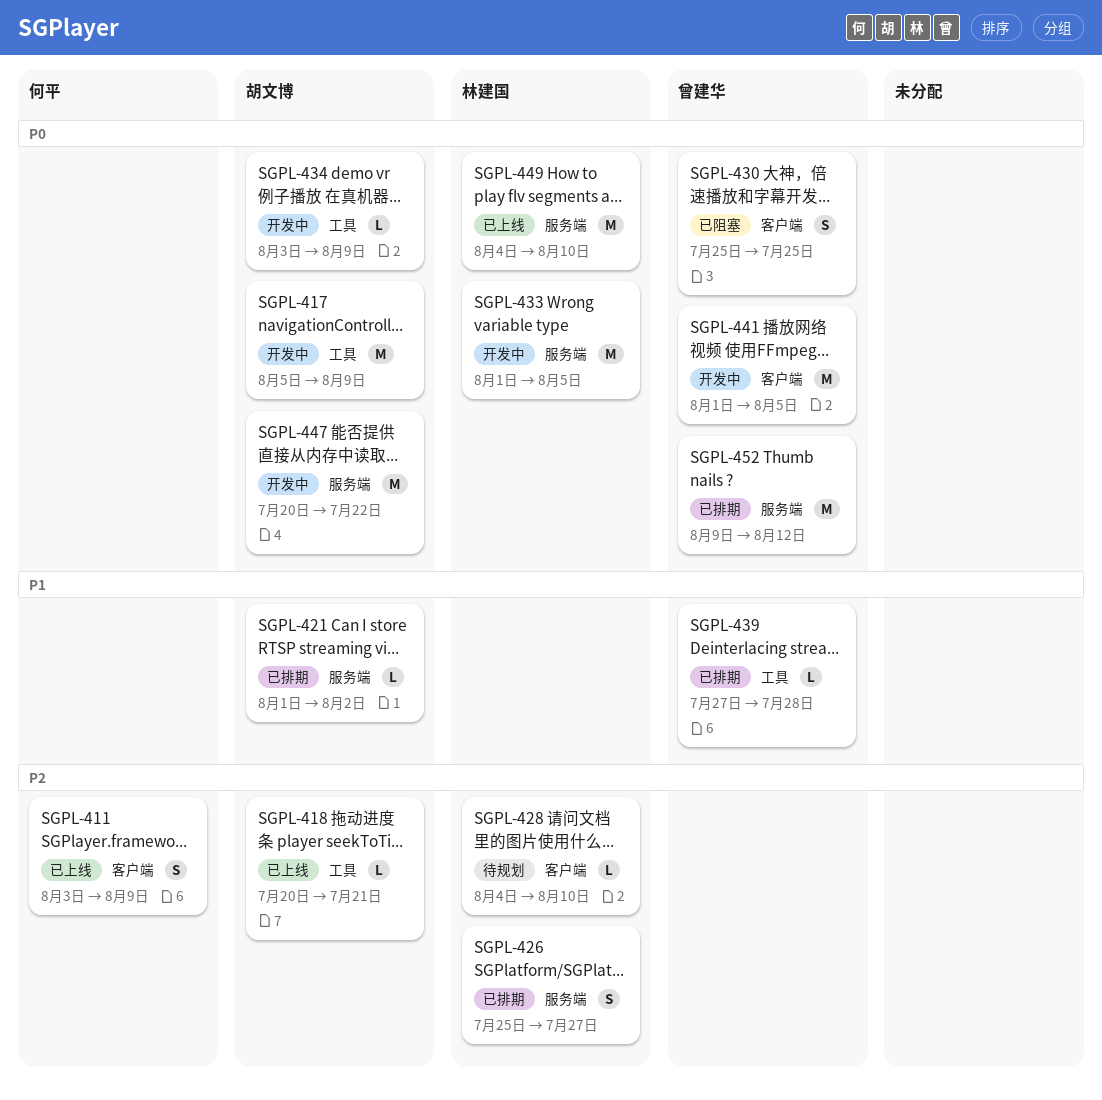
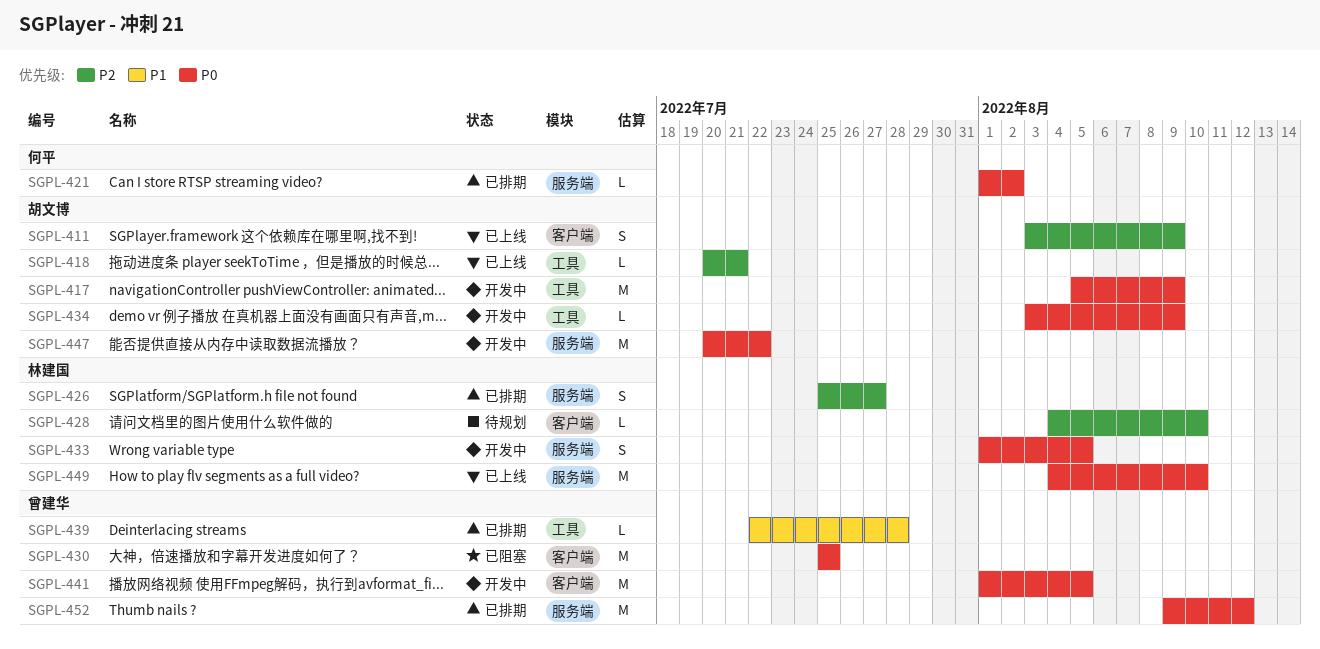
SGPL-411, owner: 何平 -> 胡文博
SGPL-421, owner: 胡文博 -> 何平
SGPL-421, priority: P1 -> P0
SGPL-430, estimate: S -> M
SGPL-433, estimate: M -> S
SGPL-439, start: Jul 27 -> Jul 22

